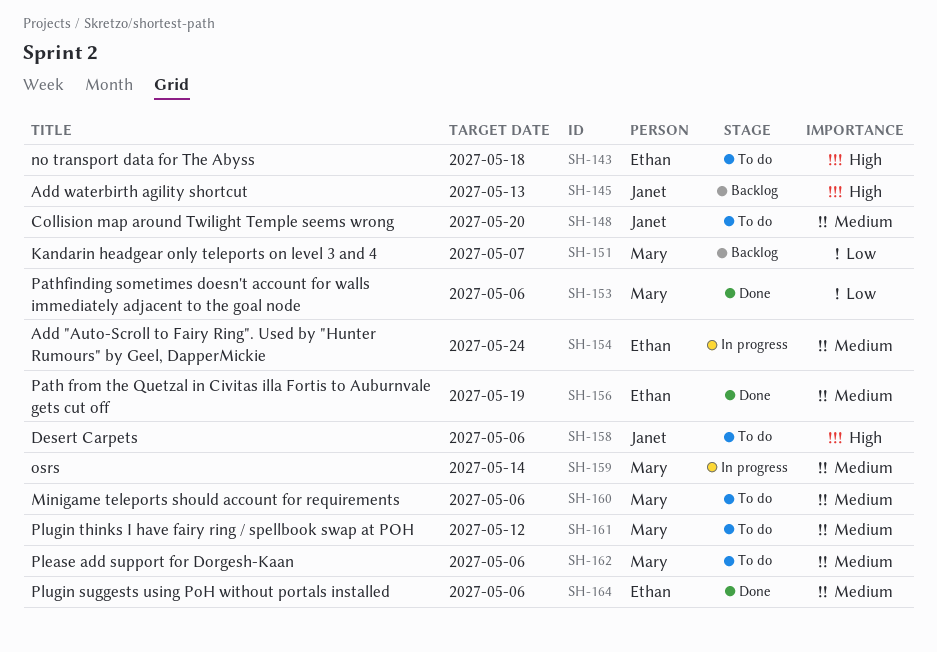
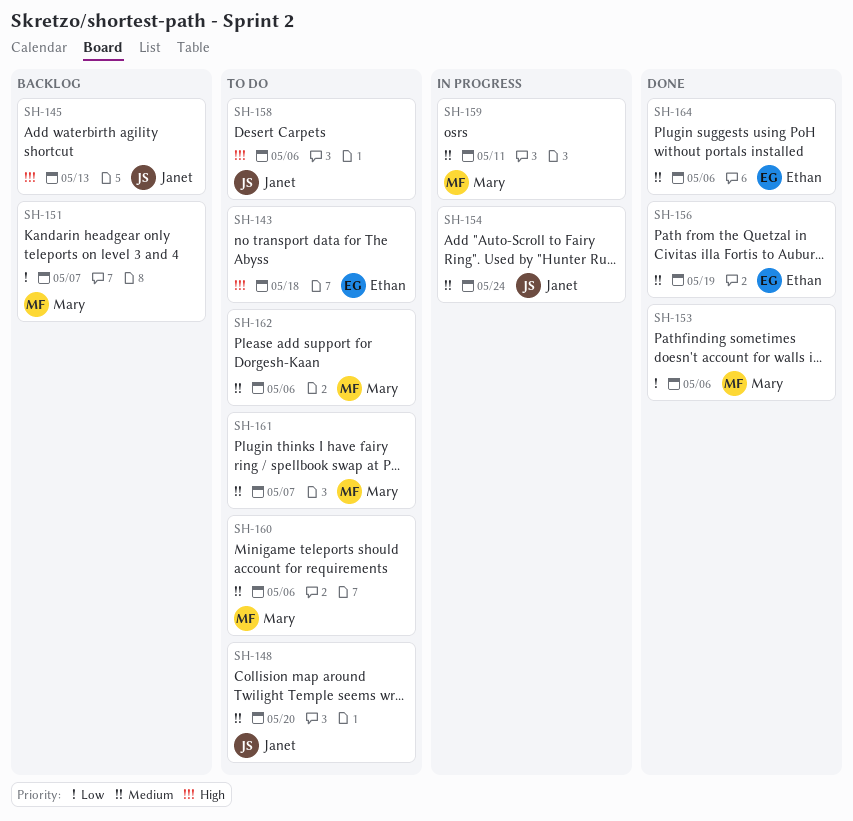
SH-154, owner: Ethan -> Janet
SH-159, due: May 14 -> May 11
SH-161, due: May 12 -> May 7

